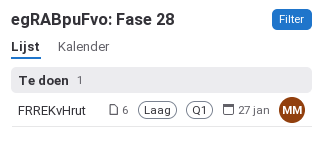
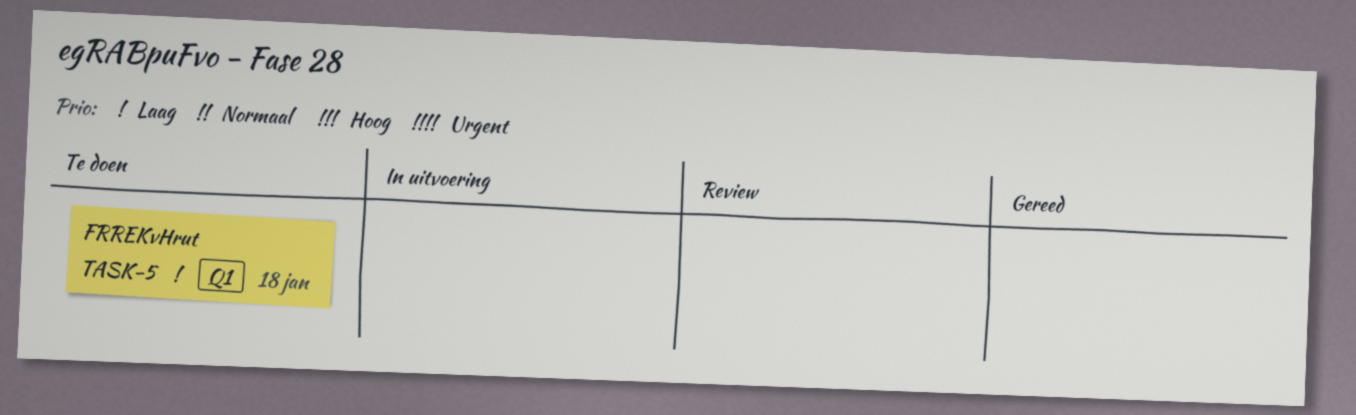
FRREKvHrut, due: Jan 27 -> Jan 18

